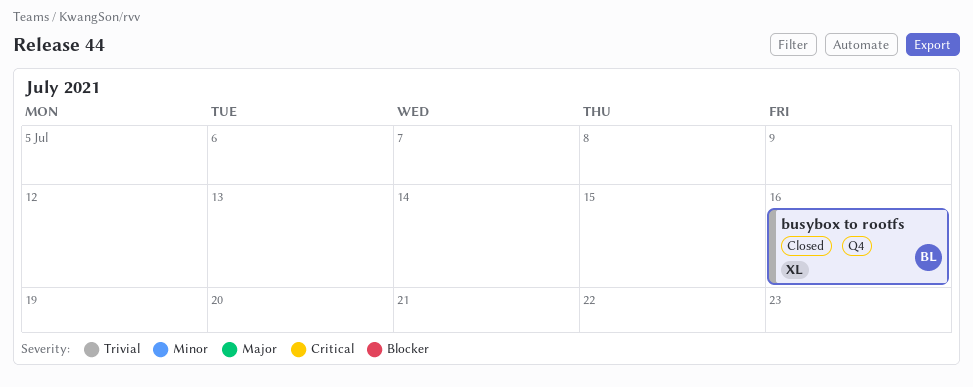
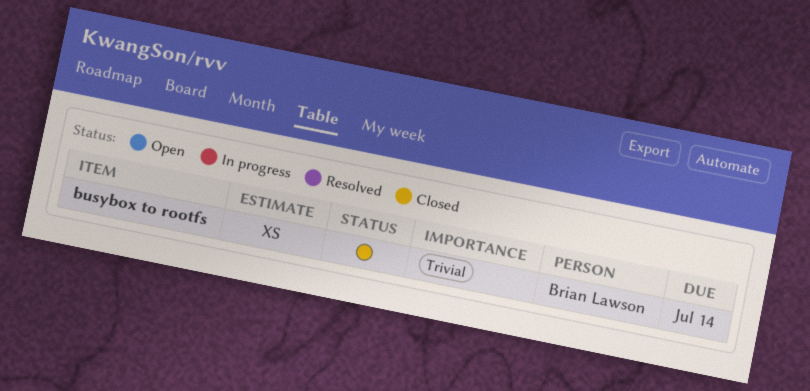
busybox to rootfs, estimate: XL -> XS
busybox to rootfs, due: Jul 16 -> Jul 14

